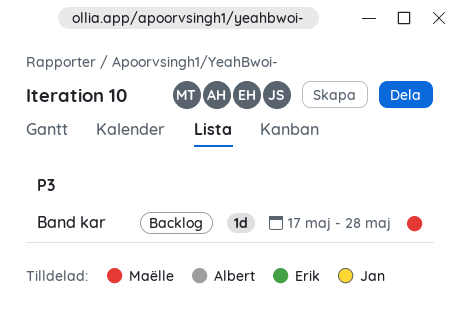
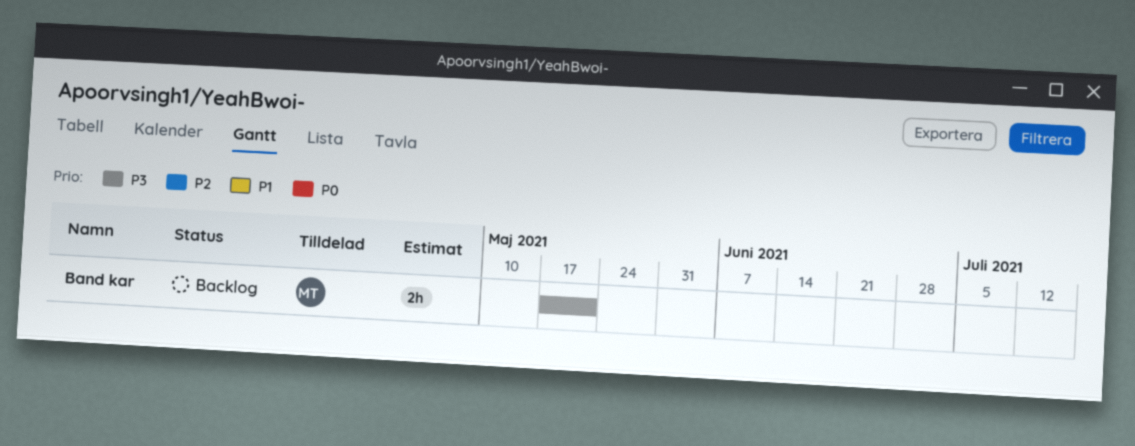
Band kar, estimate: 1d -> 2h
Band kar, due: May 28 -> May 21

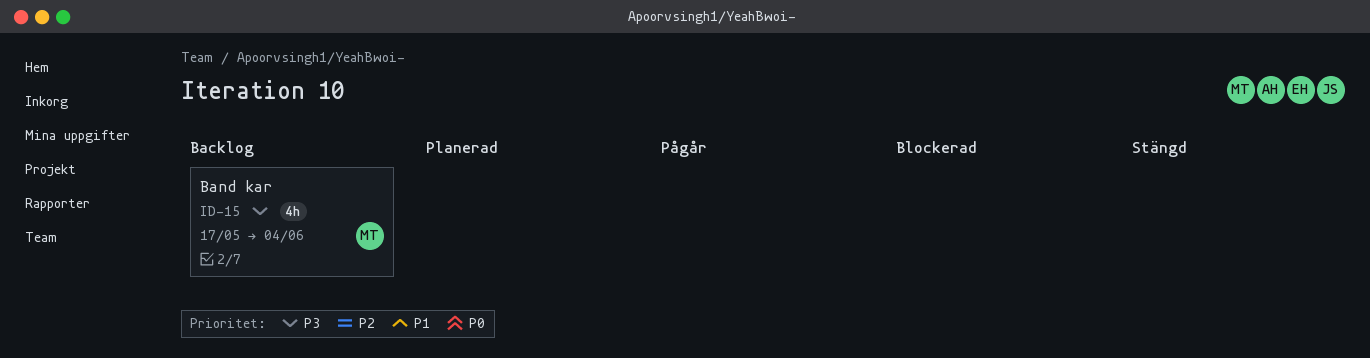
Band kar, estimate: 2h -> 4h
Band kar, due: May 21 -> Jun 4

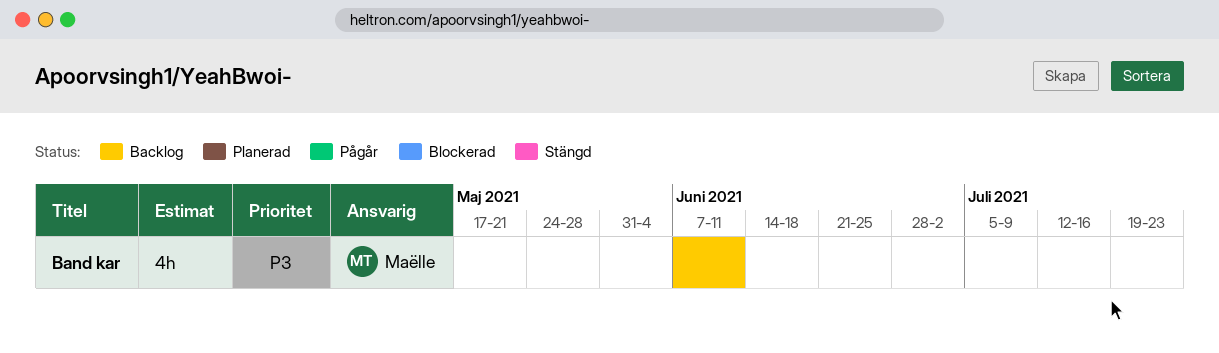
Band kar, start: May 17 -> Jun 7
Band kar, due: Jun 4 -> Jun 11

